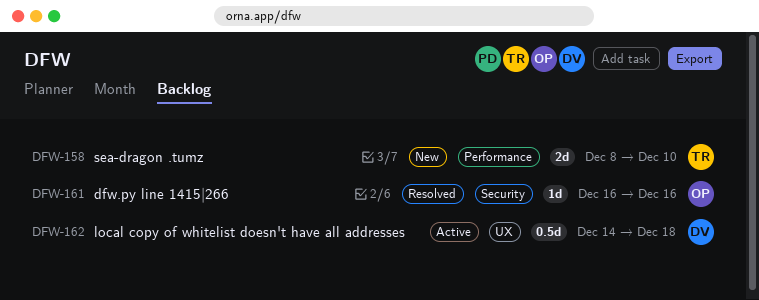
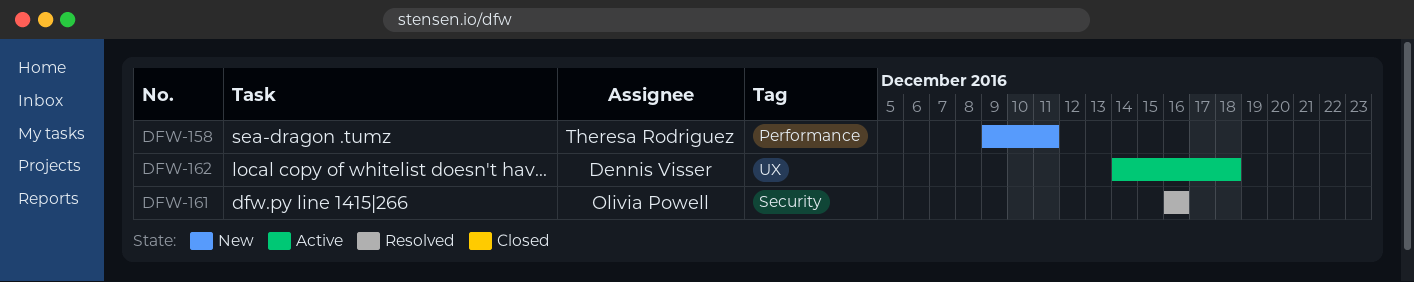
DFW-158, start: Dec 8 -> Dec 9
DFW-158, due: Dec 10 -> Dec 11

